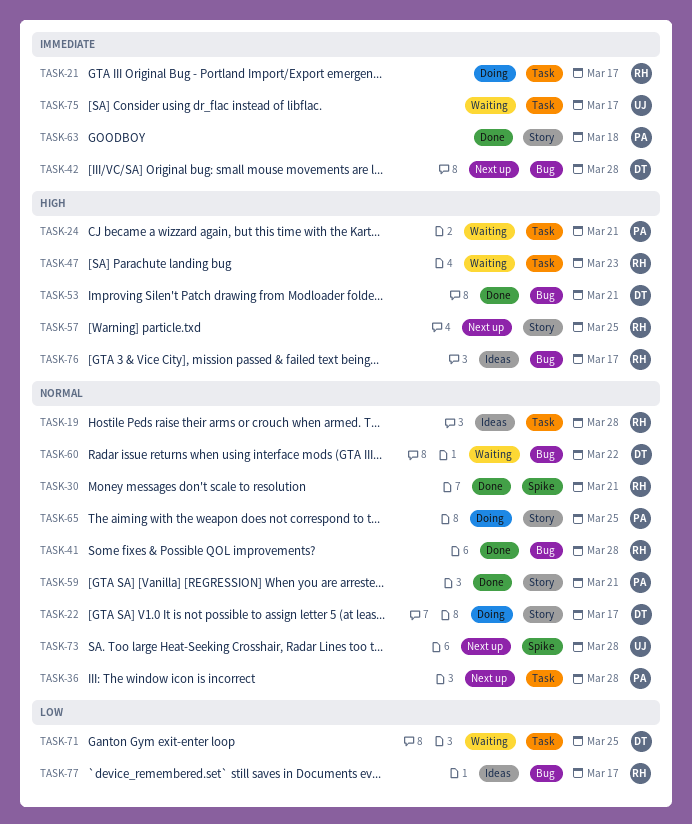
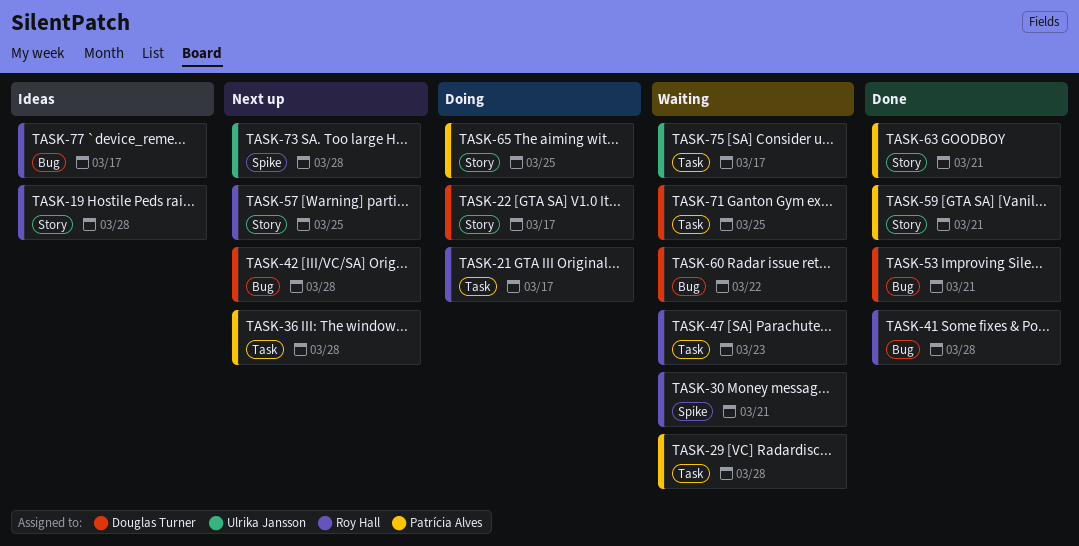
TASK-19, label: Task -> Story
TASK-24: present -> none
TASK-29: none -> present
TASK-30, status: Done -> Waiting
TASK-63, due: Mar 18 -> Mar 21
TASK-76: present -> none

